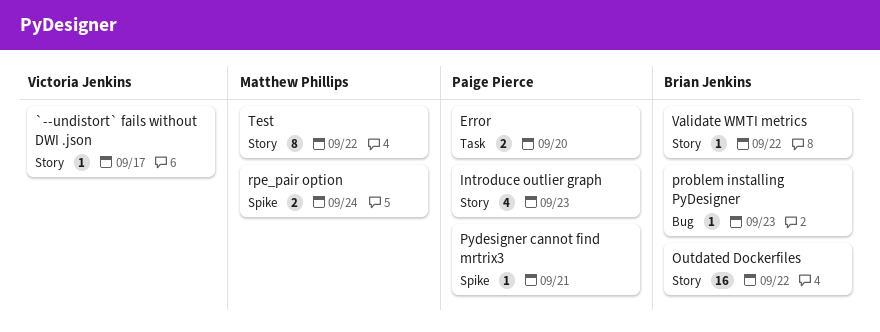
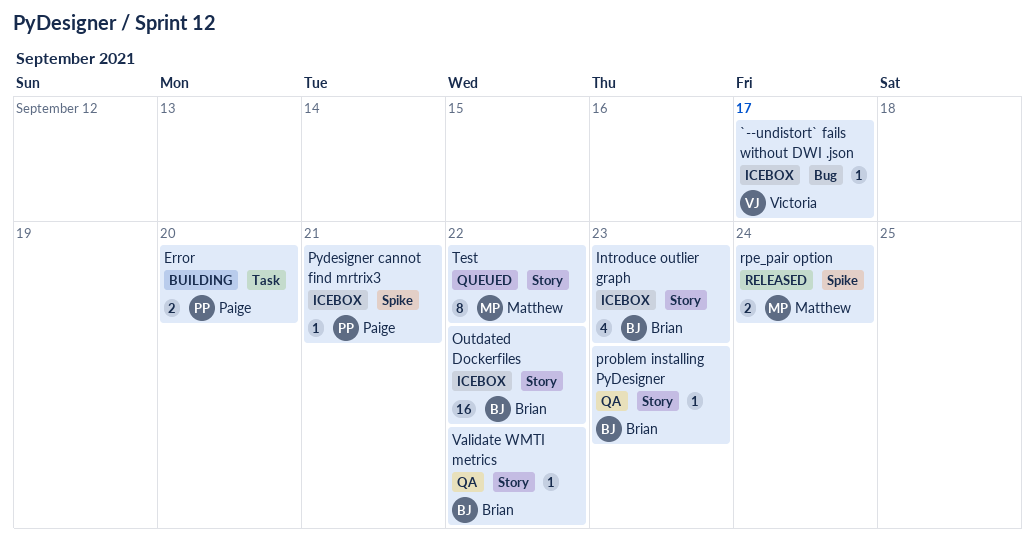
`--undistort` fails without DWI .json, label: Story -> Bug
Introduce outlier graph, owner: Paige Pierce -> Brian Jenkins
problem installing PyDesigner, label: Bug -> Story

